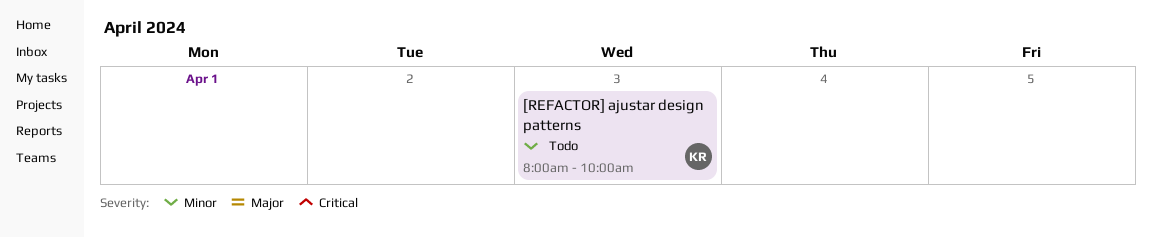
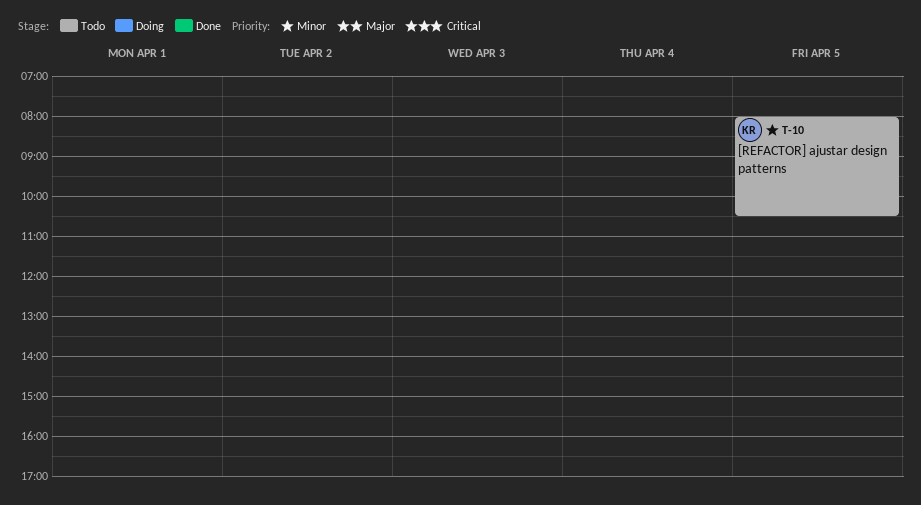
[REFACTOR] ajustar design patterns, day: Apr 3 -> Apr 5
[REFACTOR] ajustar design patterns, ends: 10:00 -> 10:30

